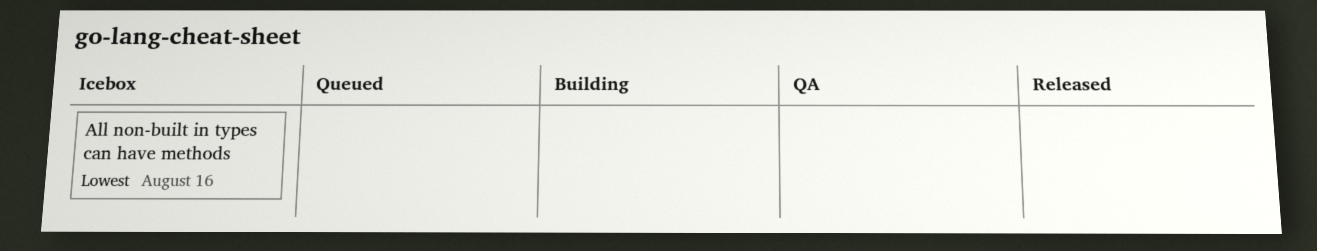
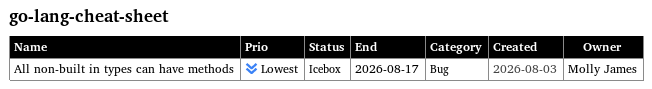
All non-built in types can have methods, due: Aug 16 -> Aug 17

